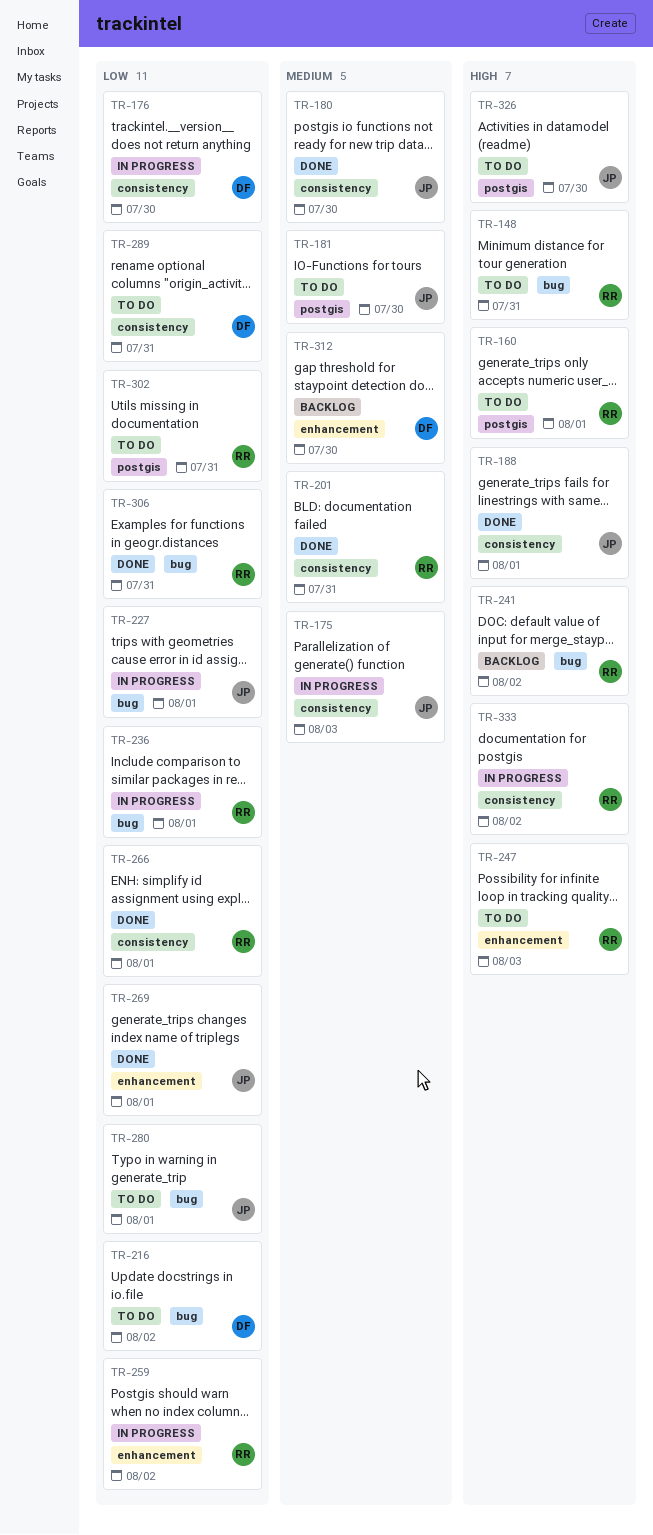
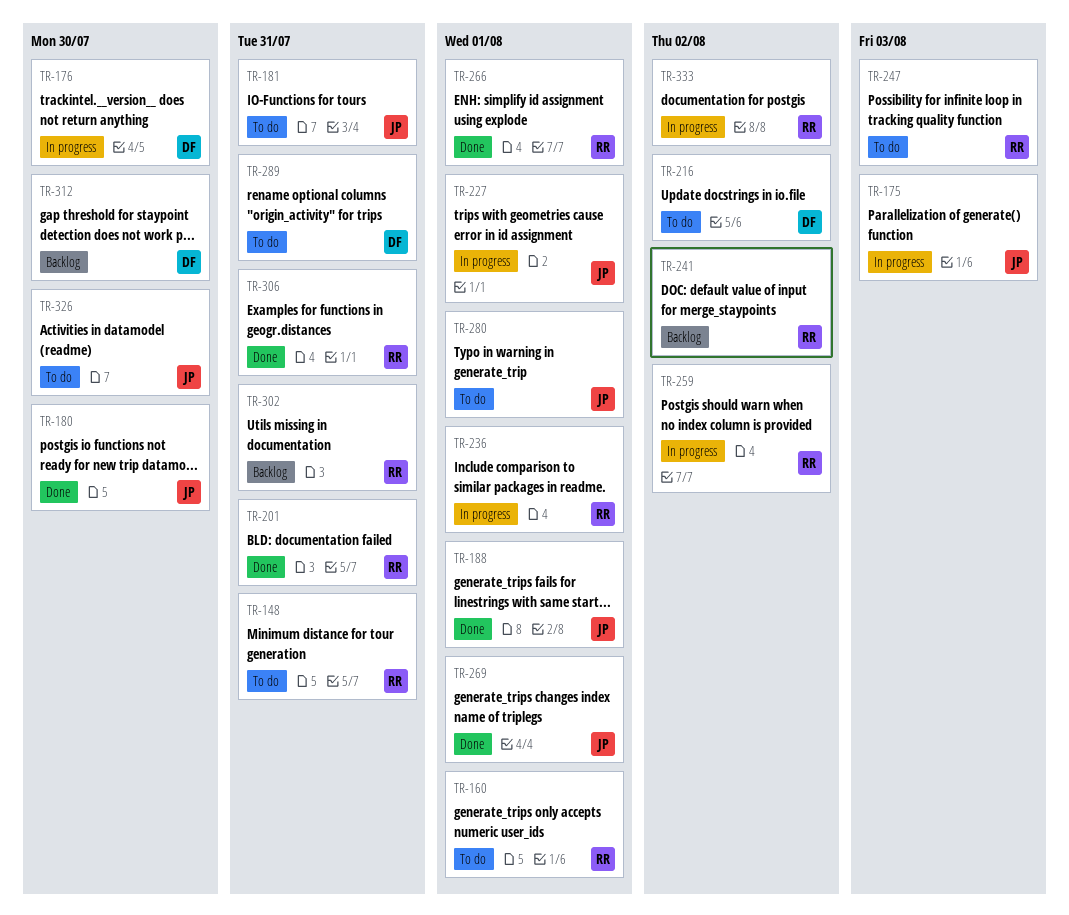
TR-181, due: Jul 30 -> Jul 31
TR-302, status: To do -> Backlog

